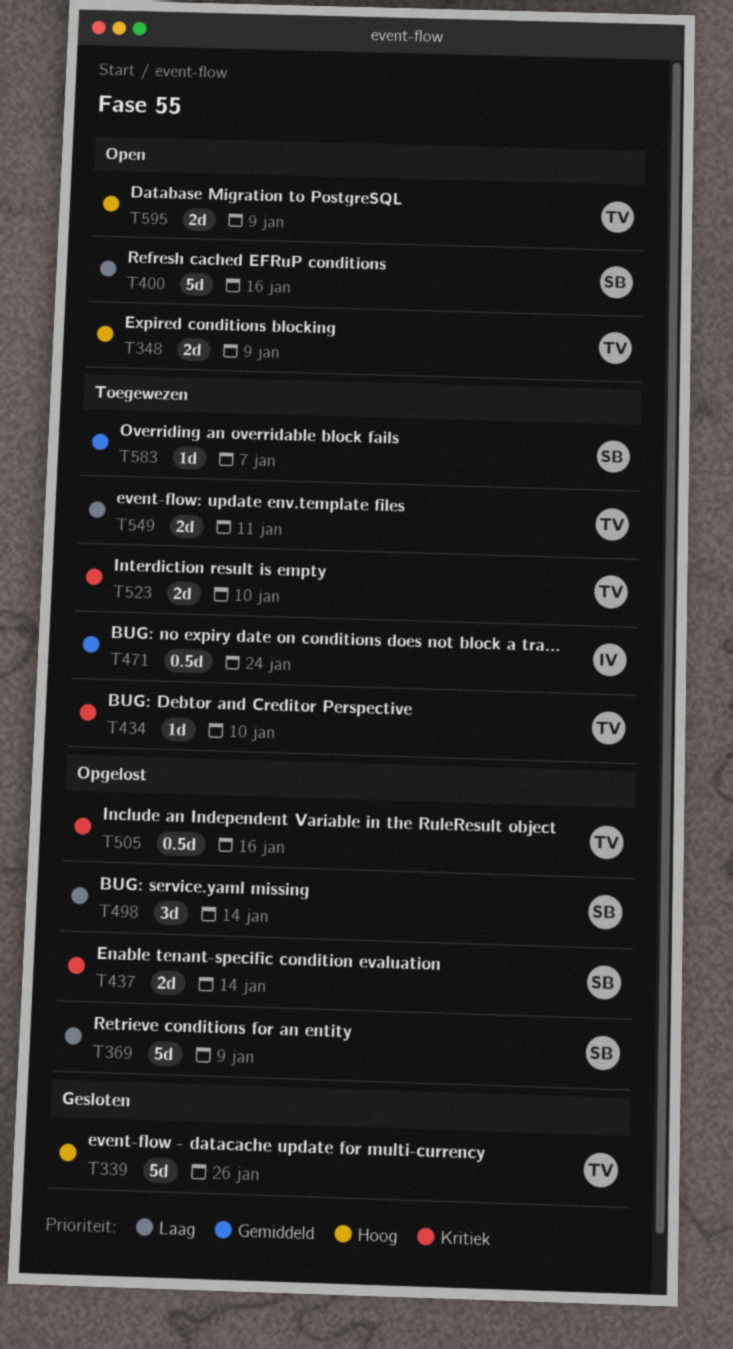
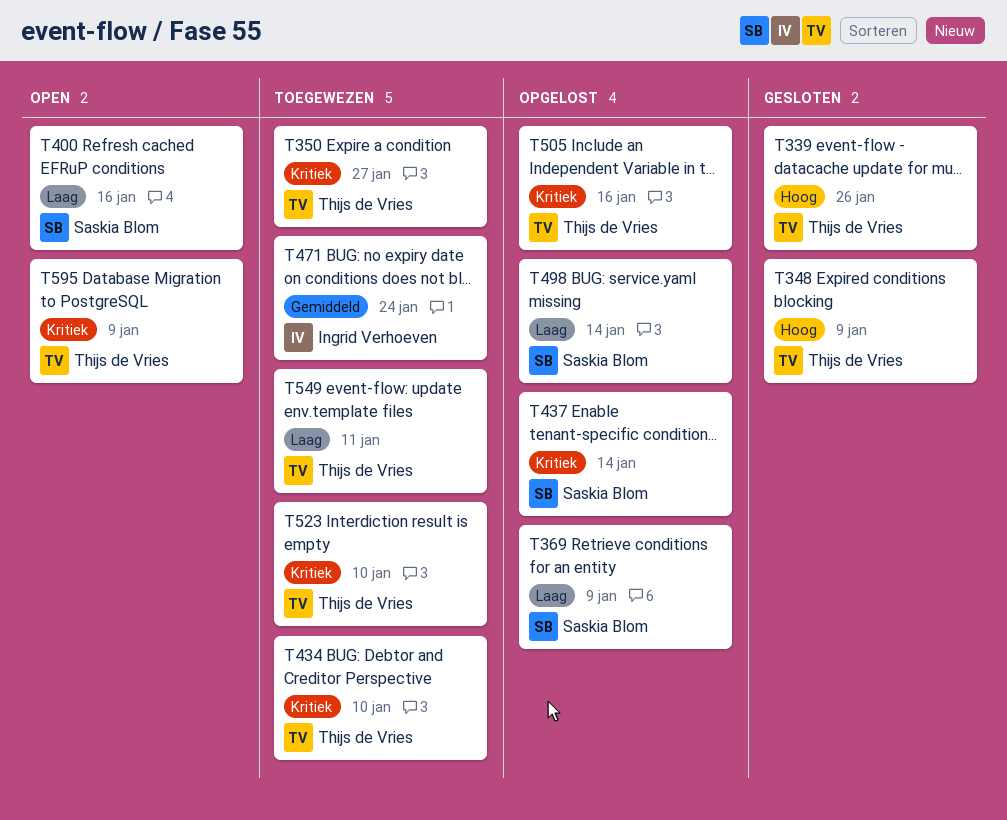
T348, status: Open -> Gesloten
T350: none -> present
T583: present -> none
T595, priority: Hoog -> Kritiek

